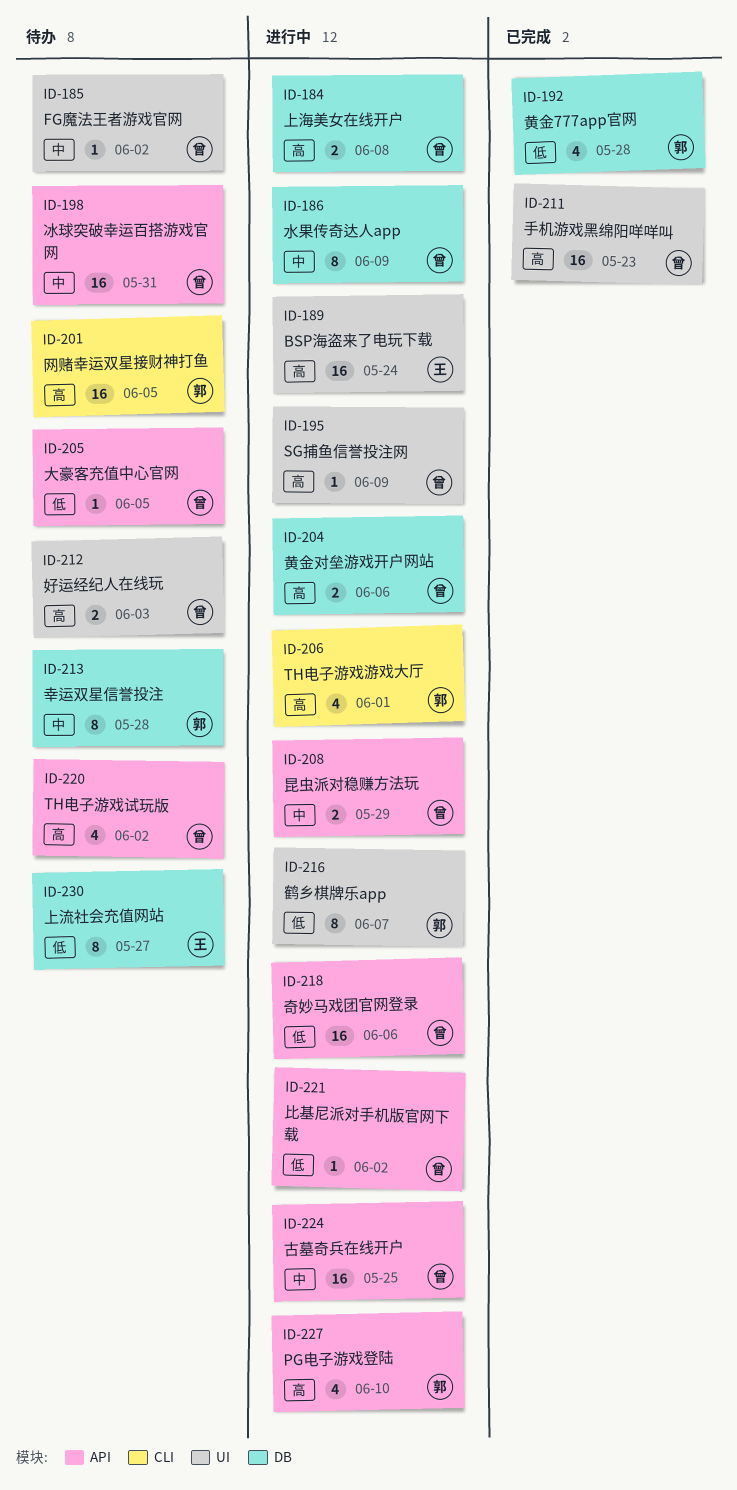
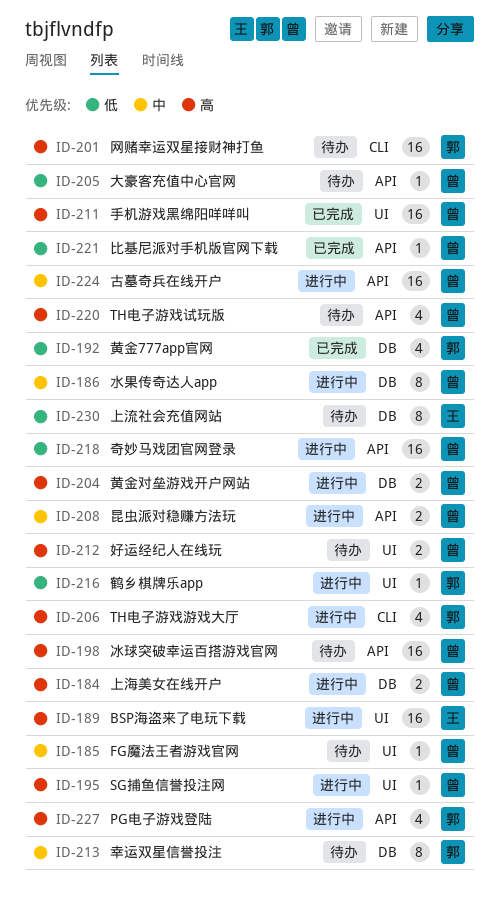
ID-198, priority: 中 -> 高
ID-216, estimate: 8 -> 1
ID-221, status: 进行中 -> 已完成

